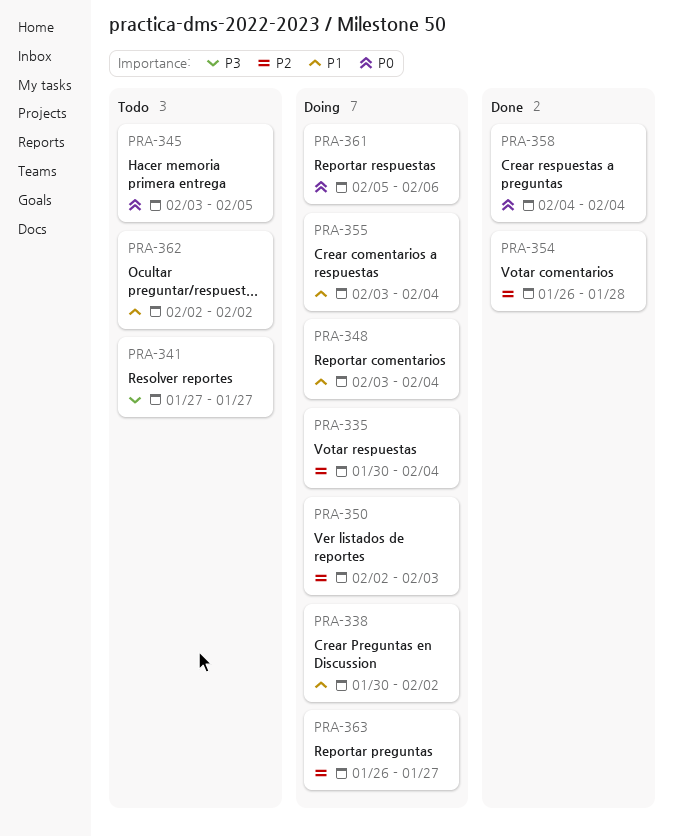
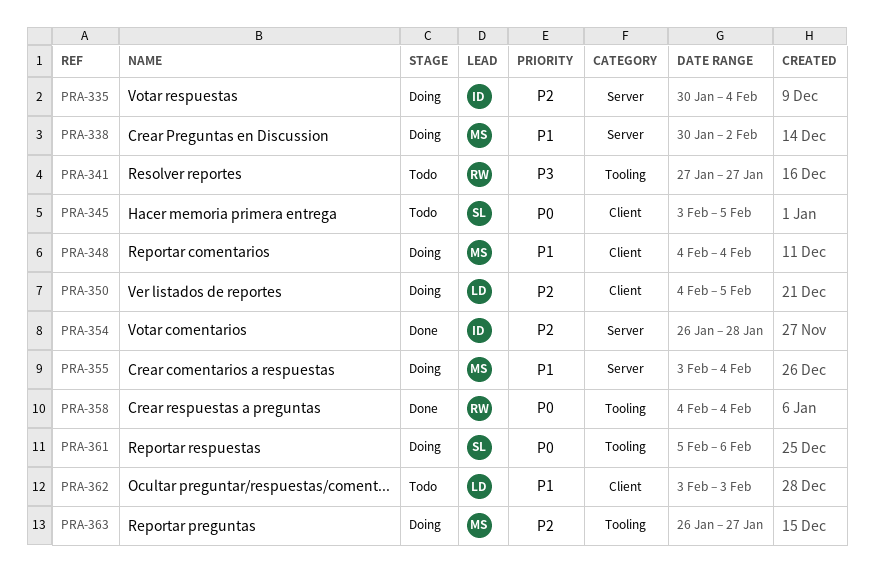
PRA-348, start: Feb 3 -> Feb 4
PRA-350, start: Feb 2 -> Feb 4
PRA-350, due: Feb 3 -> Feb 5
PRA-362, start: Feb 2 -> Feb 3
PRA-362, due: Feb 2 -> Feb 3

